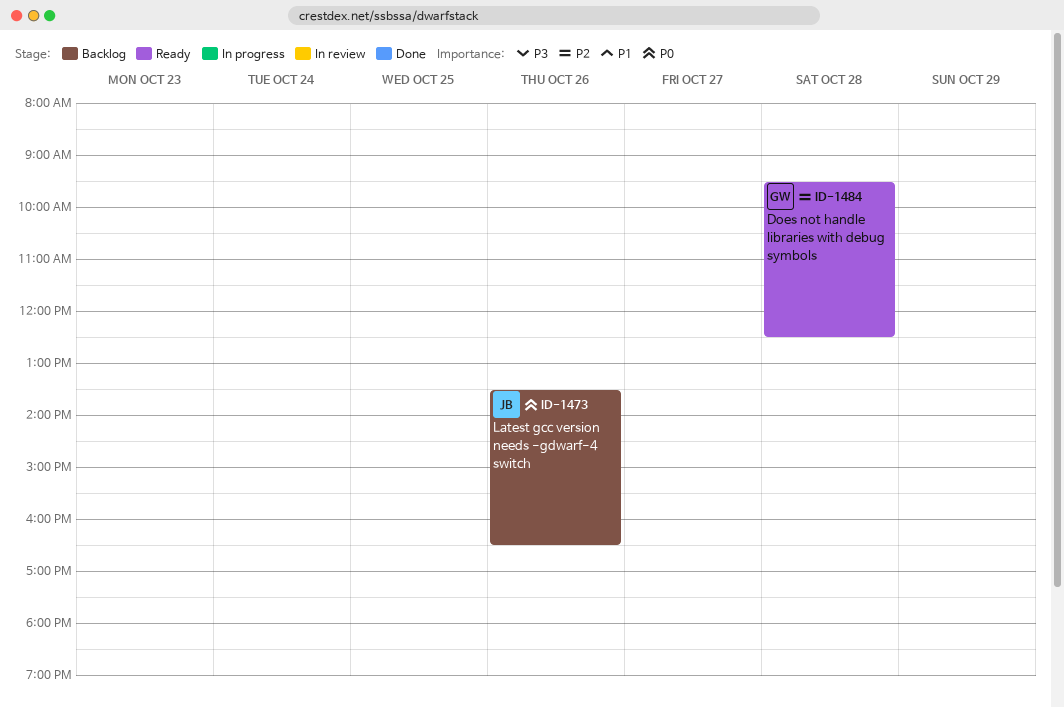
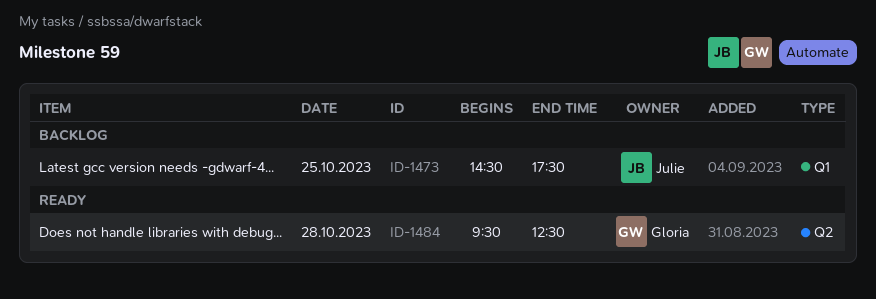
ID-1473, day: Oct 26 -> Oct 25
ID-1473, begins: 13:30 -> 14:30
ID-1473, ends: 16:30 -> 17:30

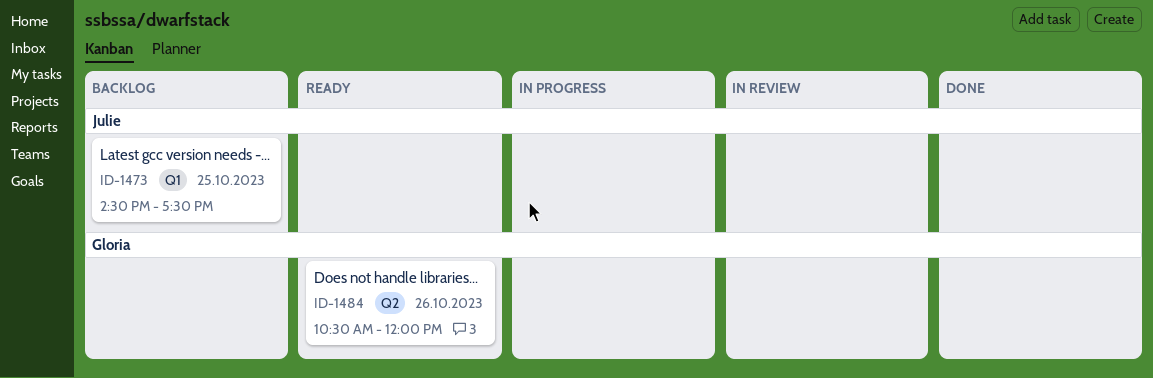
ID-1484, day: Oct 28 -> Oct 26
ID-1484, begins: 09:30 -> 10:30
ID-1484, ends: 12:30 -> 12:00

